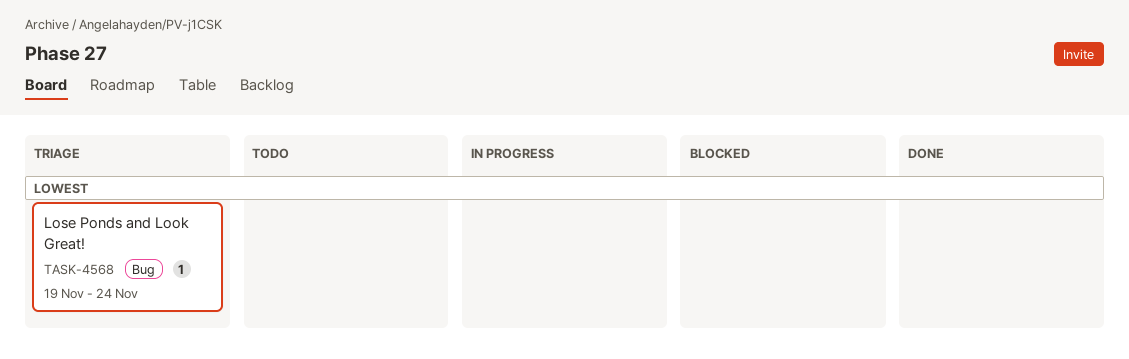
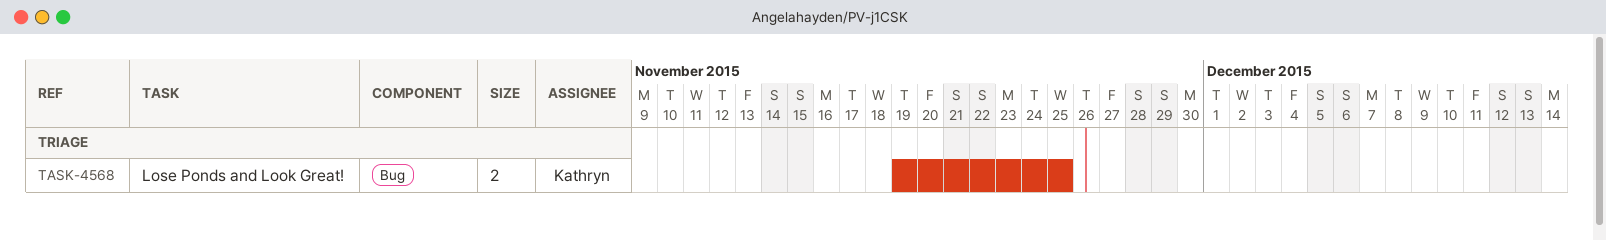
TASK-4568, estimate: 1 -> 2
TASK-4568, due: Nov 24 -> Nov 25

